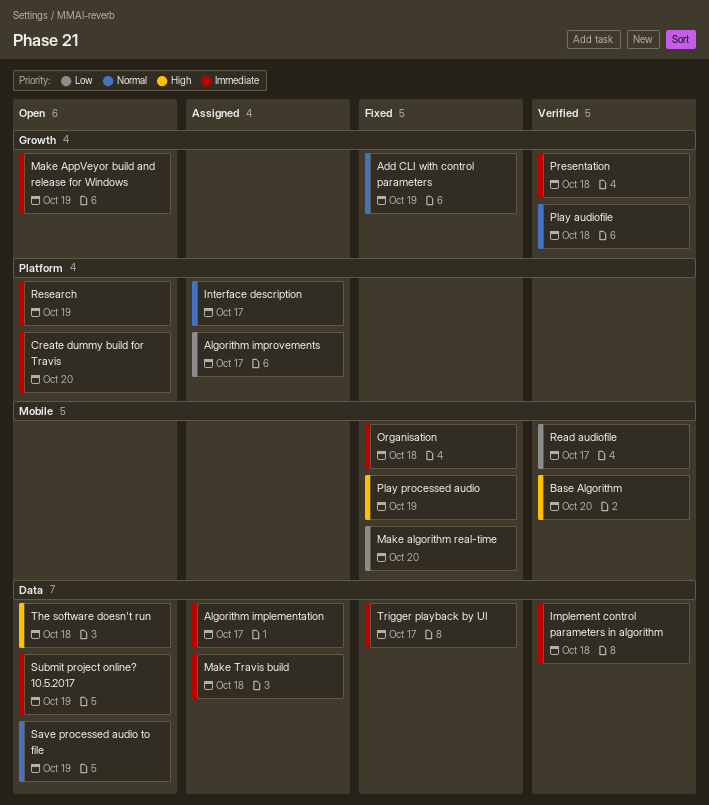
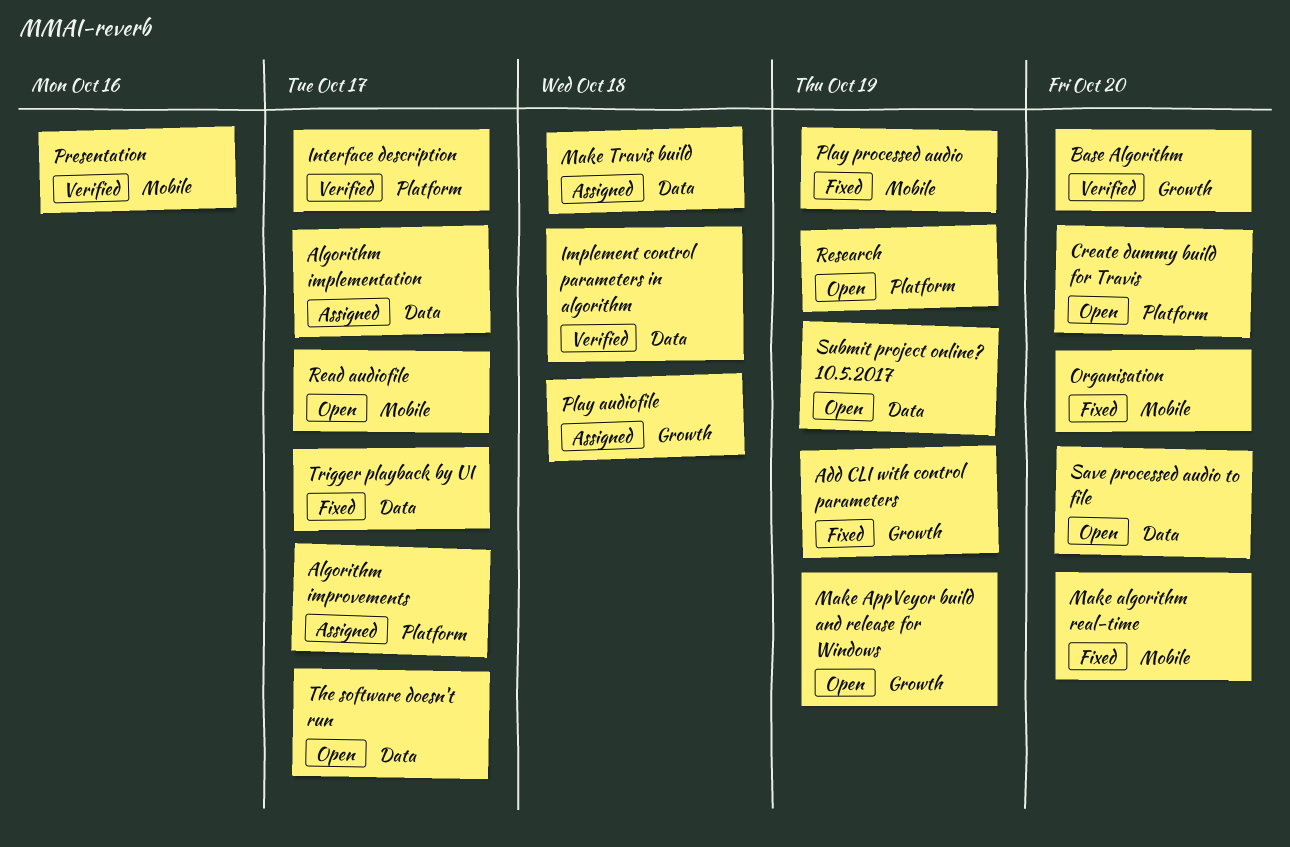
Base Algorithm, label: Mobile -> Growth
Interface description, status: Assigned -> Verified
Organisation, due: Oct 18 -> Oct 20
Play audiofile, status: Verified -> Assigned
Presentation, label: Growth -> Mobile
Presentation, due: Oct 18 -> Oct 16
Read audiofile, status: Verified -> Open
Save processed audio to file, due: Oct 19 -> Oct 20
The software doesn't run, due: Oct 18 -> Oct 17

